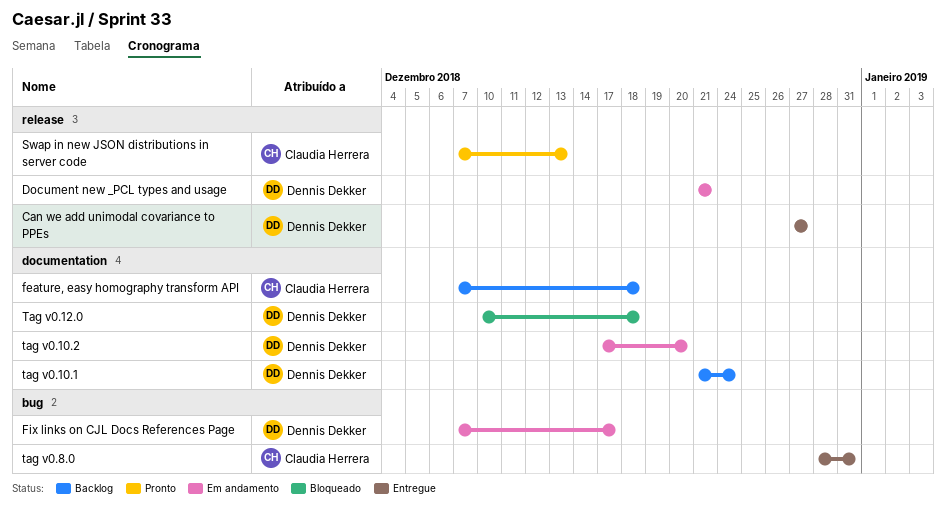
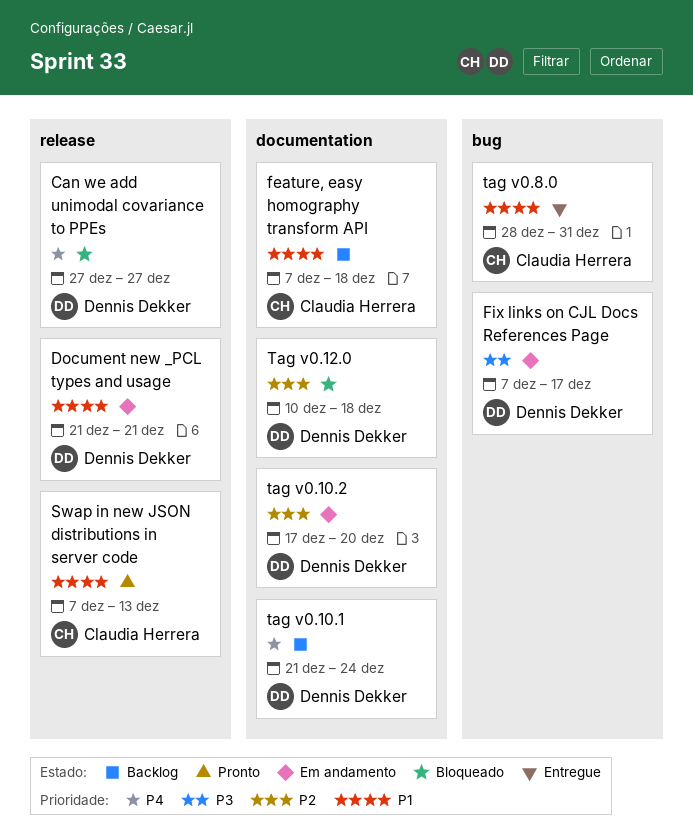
Can we add unimodal covariance to PPEs, status: Entregue -> Bloqueado

